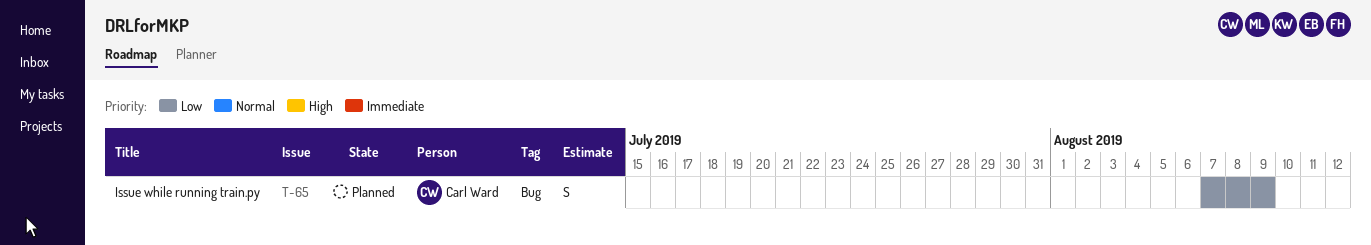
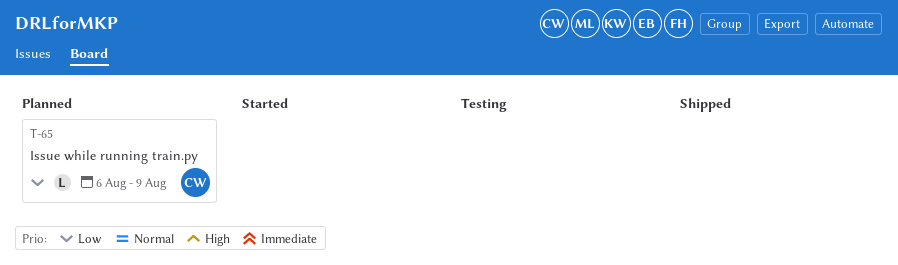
T-65, estimate: S -> L
T-65, start: Aug 7 -> Aug 6

